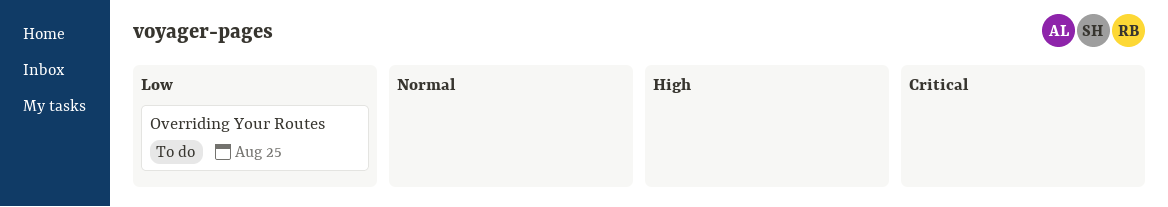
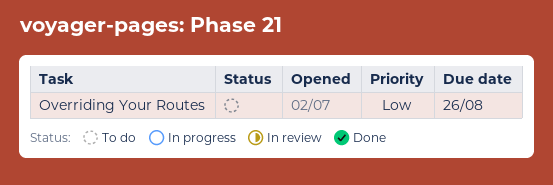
Overriding Your Routes, due: Aug 25 -> Aug 26

